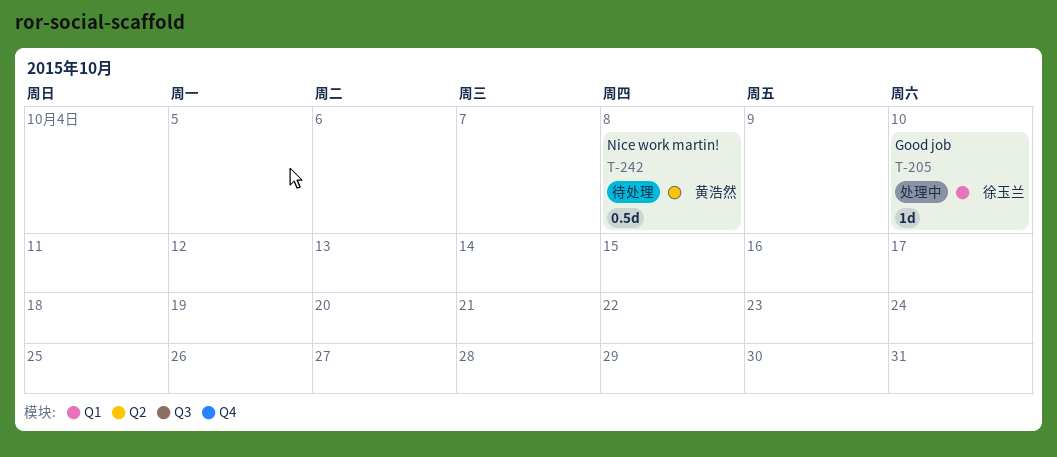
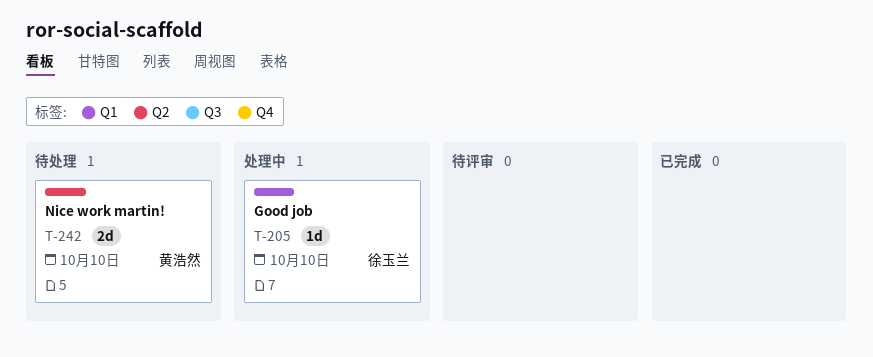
T-242, estimate: 0.5d -> 2d
T-242, due: Oct 8 -> Oct 10

